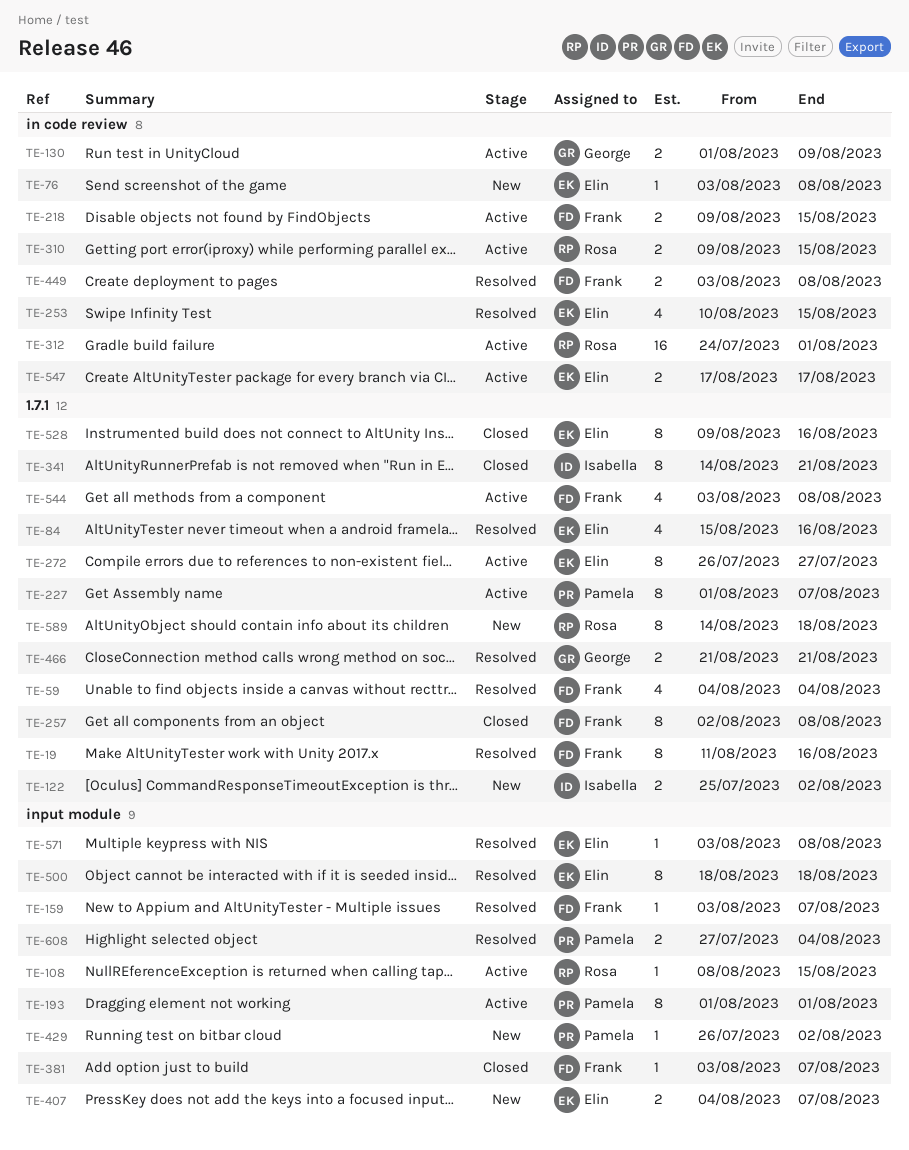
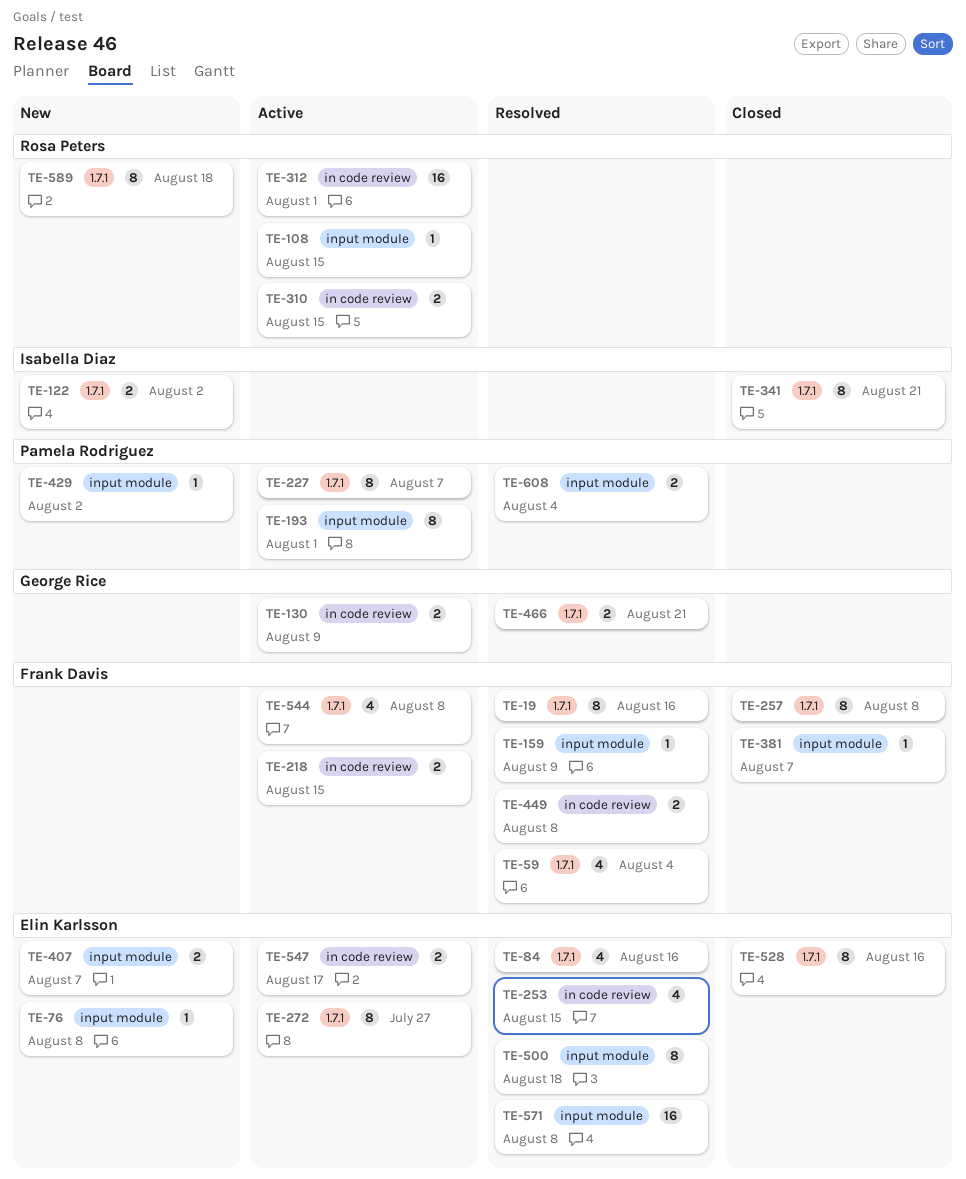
TE-76, label: in code review -> input module
TE-159, due: Aug 7 -> Aug 9
TE-571, estimate: 1 -> 16

